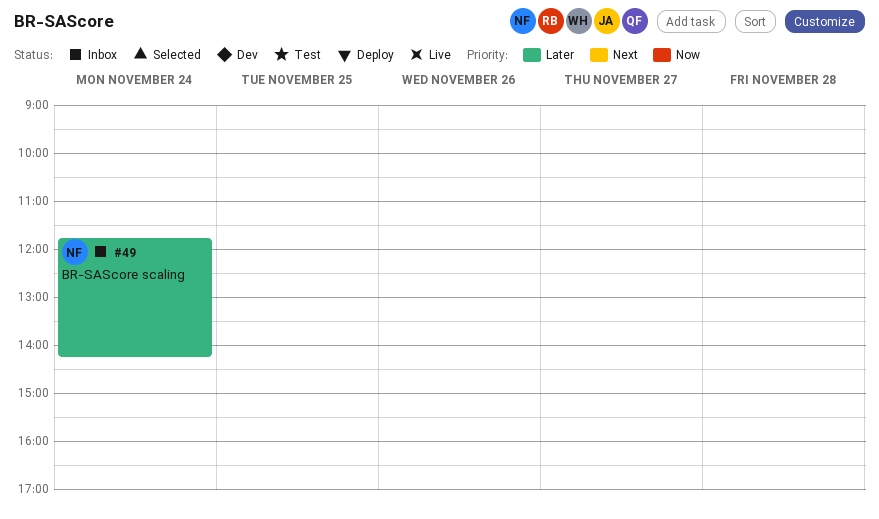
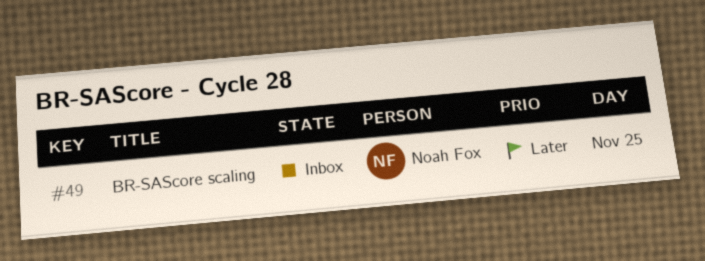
#49, day: Nov 24 -> Nov 25

